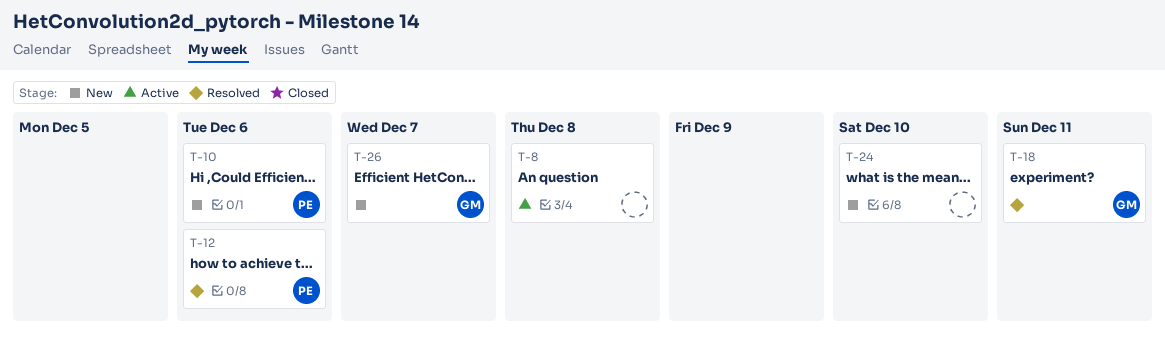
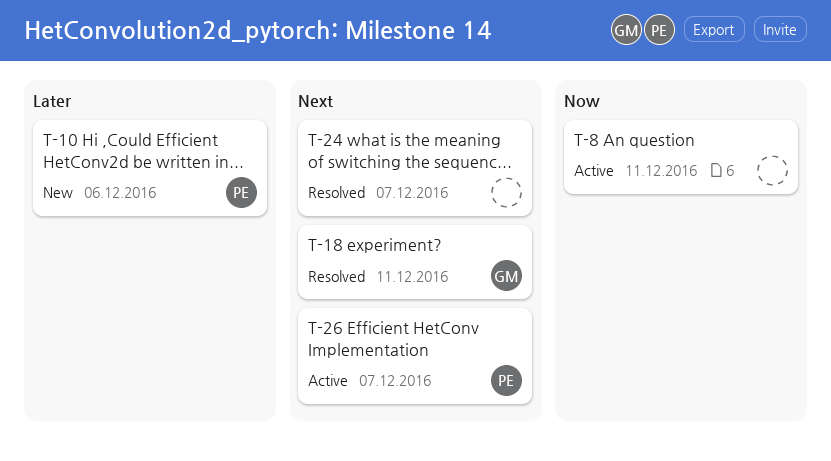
T-8, due: Dec 8 -> Dec 11
T-12: present -> none
T-24, status: New -> Resolved
T-24, due: Dec 10 -> Dec 7
T-26, status: New -> Active
T-26, owner: GM -> PE

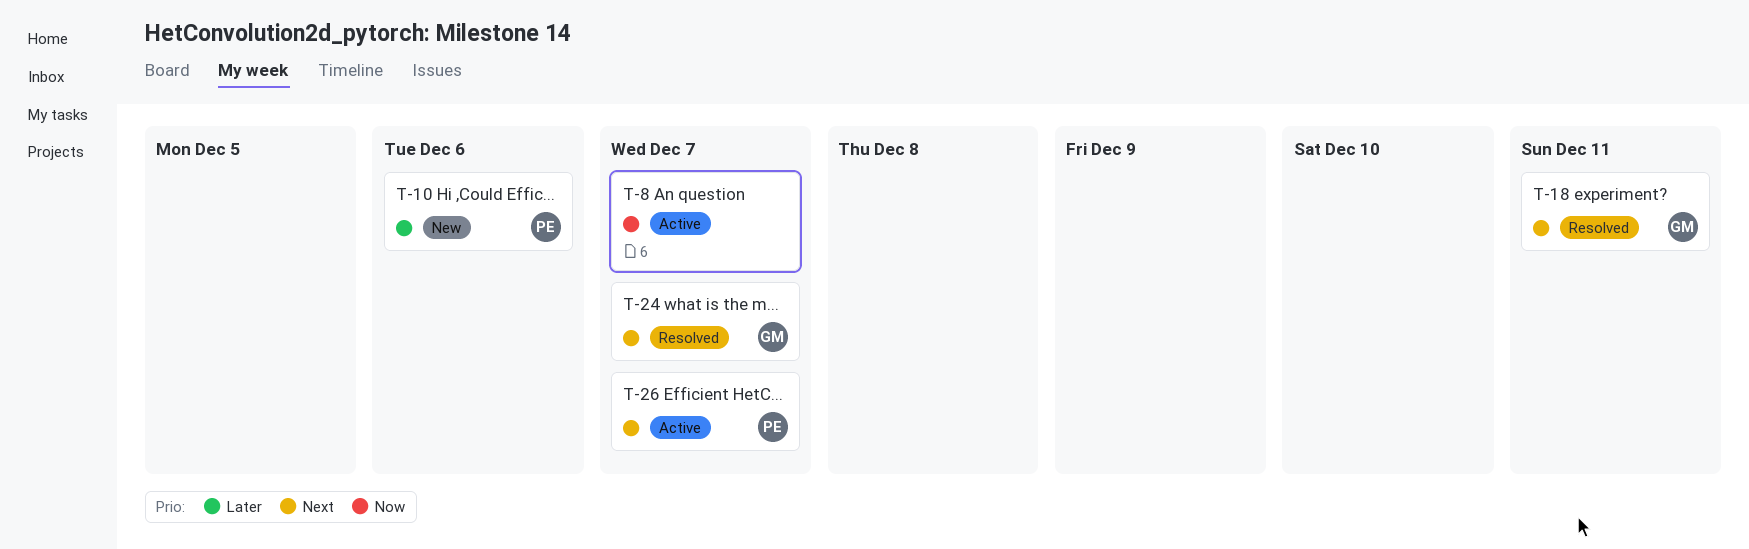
T-8, due: Dec 11 -> Dec 7
T-24, owner: none -> GM

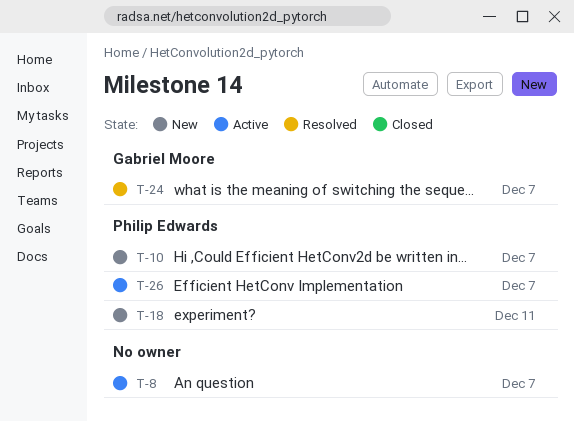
T-10, due: Dec 6 -> Dec 7
T-18, status: Resolved -> New
T-18, owner: Gabriel Moore -> Philip Edwards

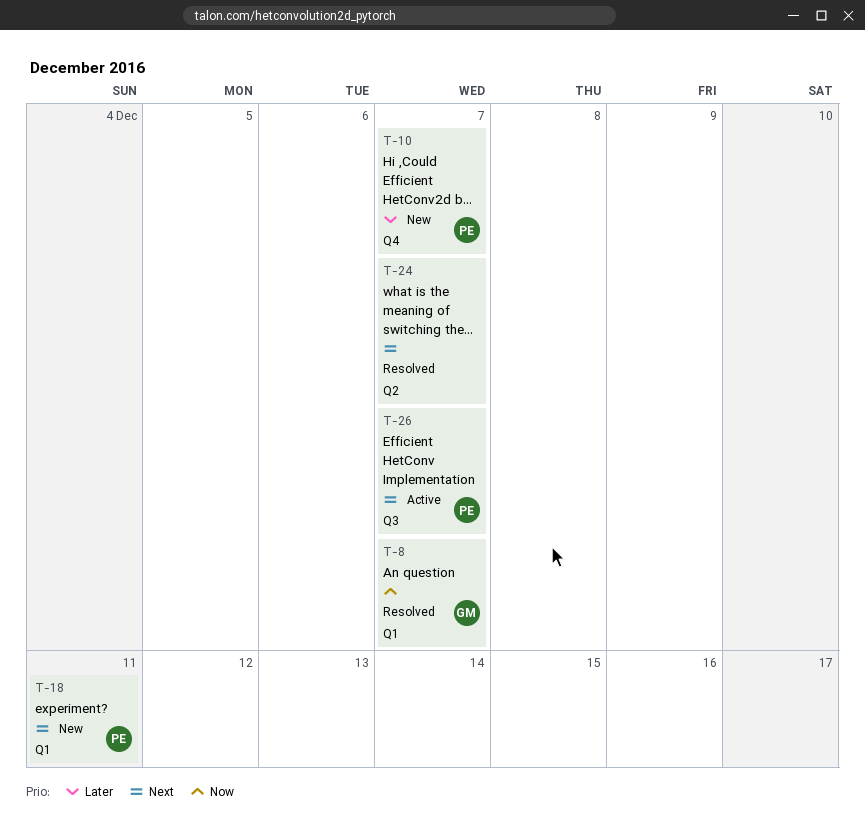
T-8, status: Active -> Resolved
T-8, owner: none -> Gabriel Moore
T-24, owner: Gabriel Moore -> none

